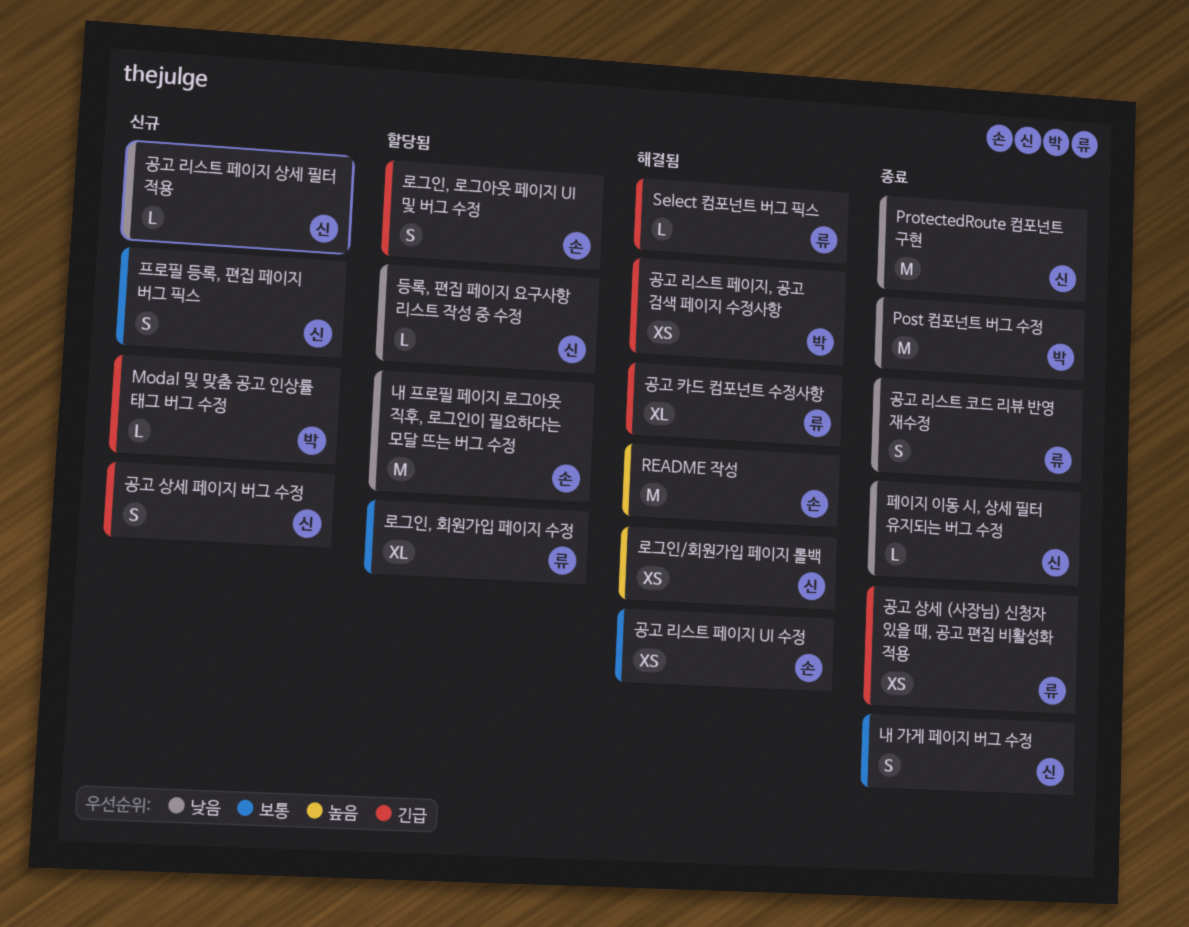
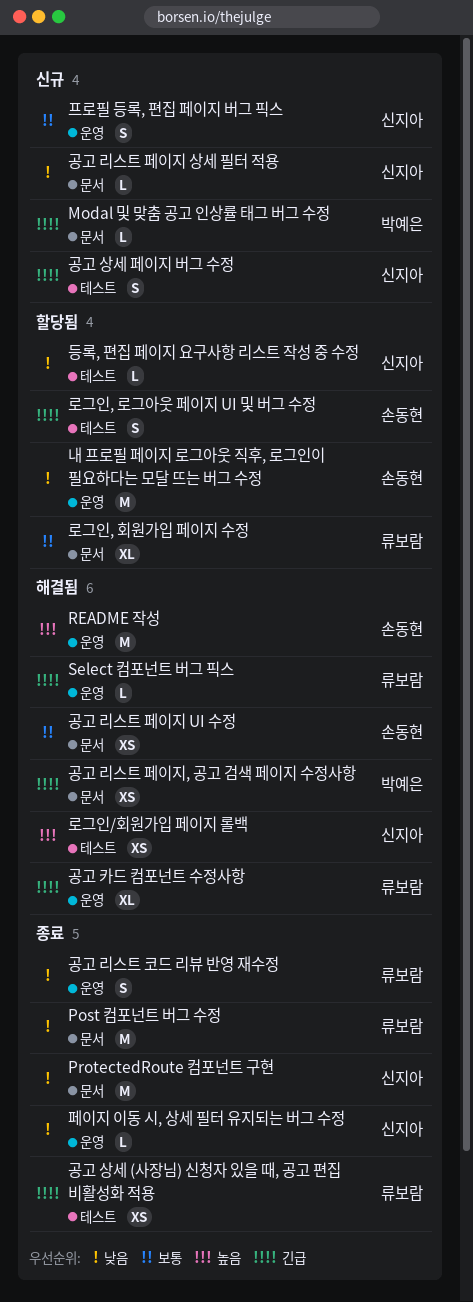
Post 컴포넌트 버그 수정, owner: 박예은 -> 류보람
내 가게 페이지 버그 수정: present -> none

